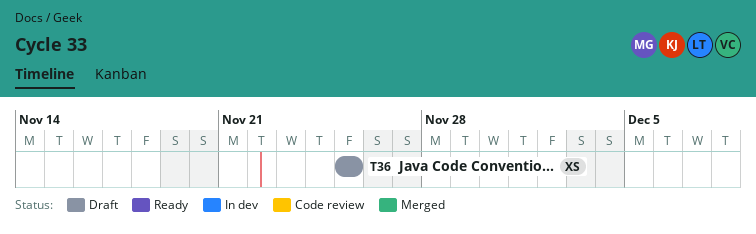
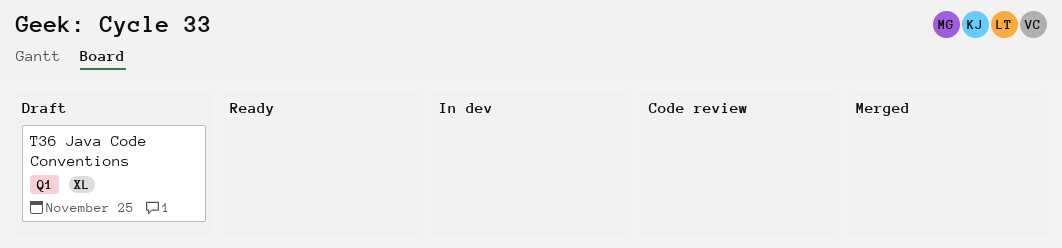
T36, estimate: XS -> XL

